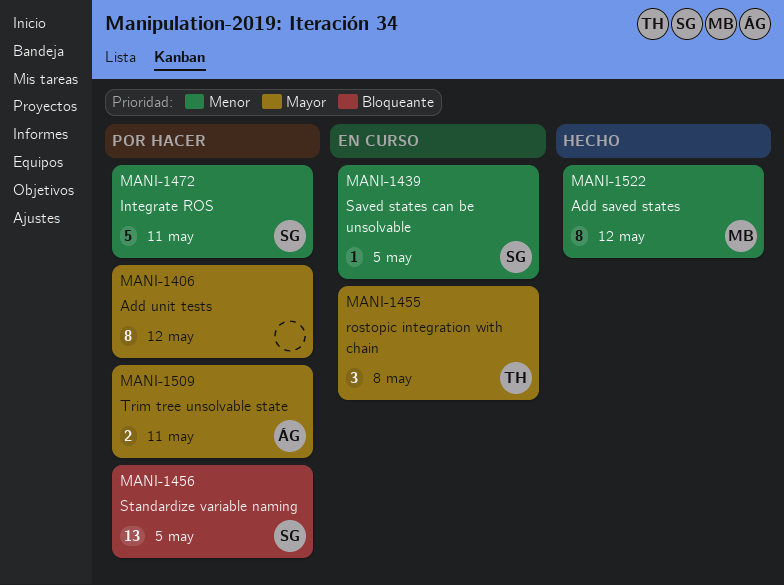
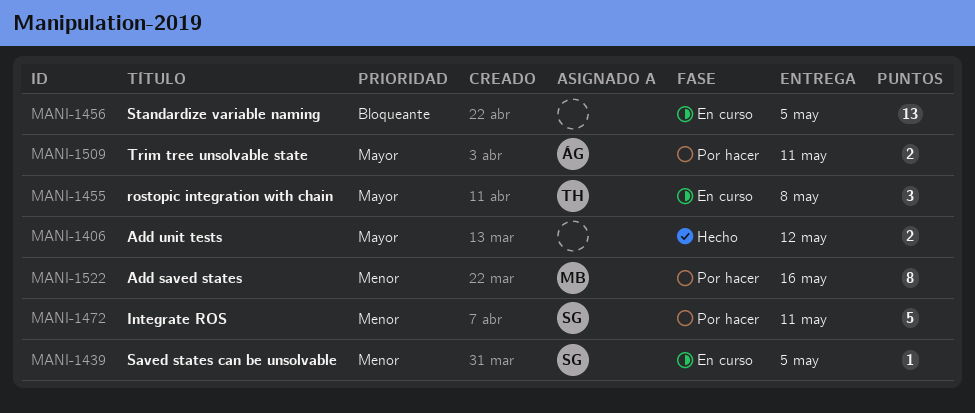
MANI-1406, status: Por hacer -> Hecho
MANI-1406, estimate: 8 -> 2
MANI-1456, status: Por hacer -> En curso
MANI-1456, owner: SG -> none
MANI-1522, status: Hecho -> Por hacer
MANI-1522, due: May 12 -> May 16

